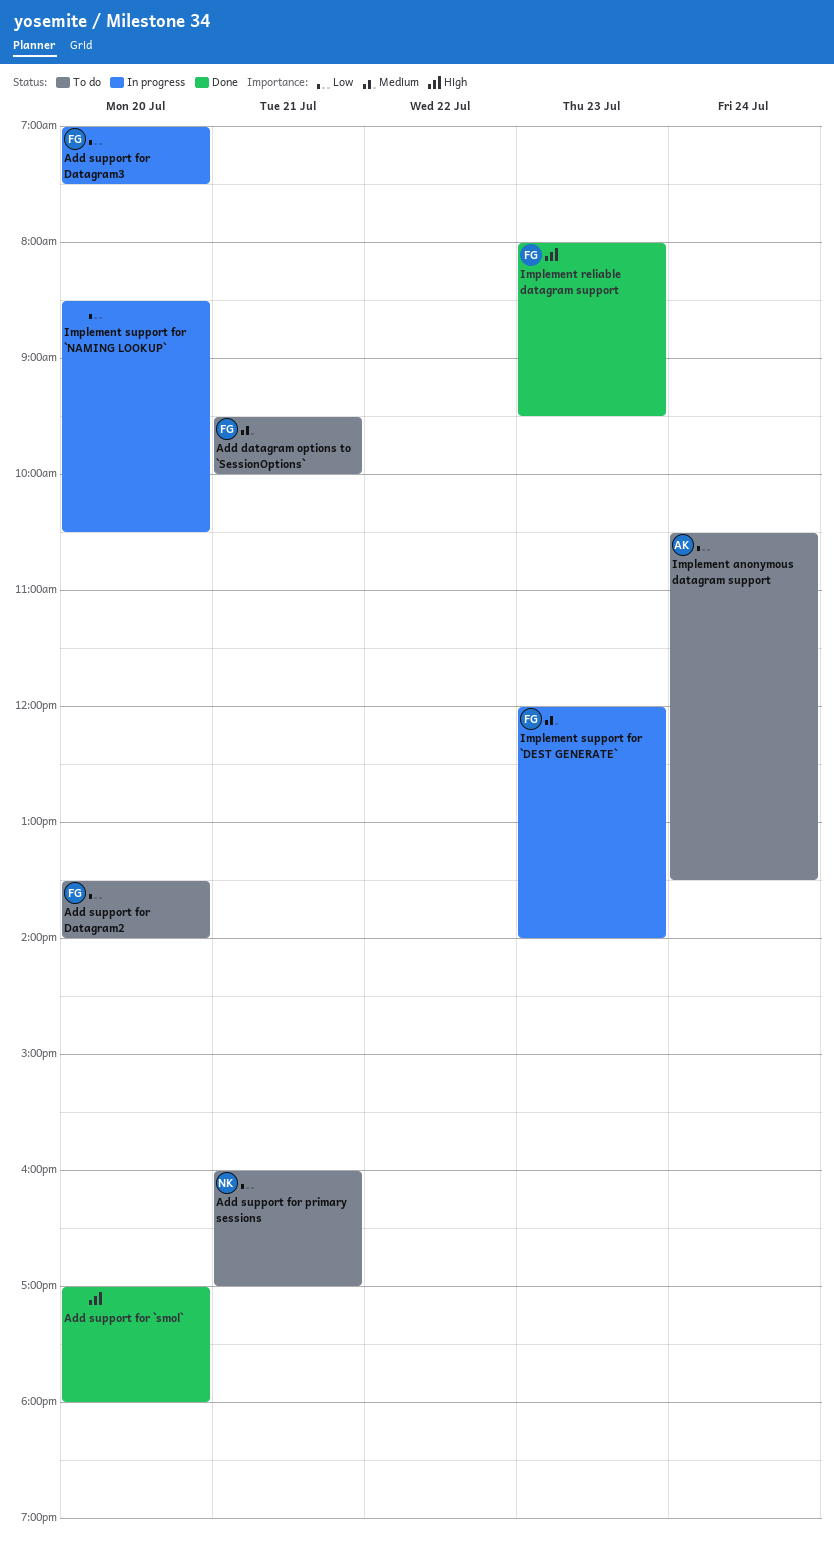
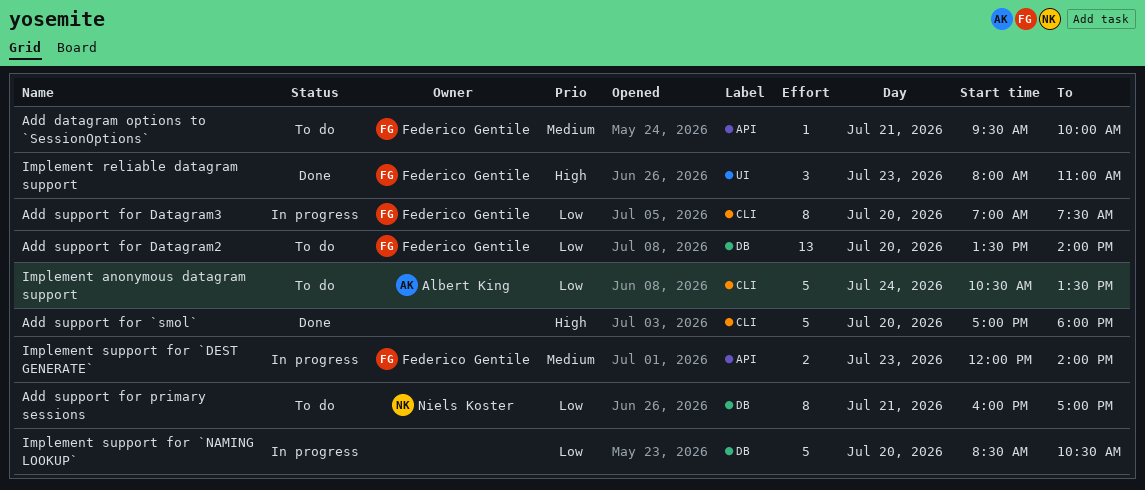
Implement reliable datagram support, ends: 09:30 -> 11:00

